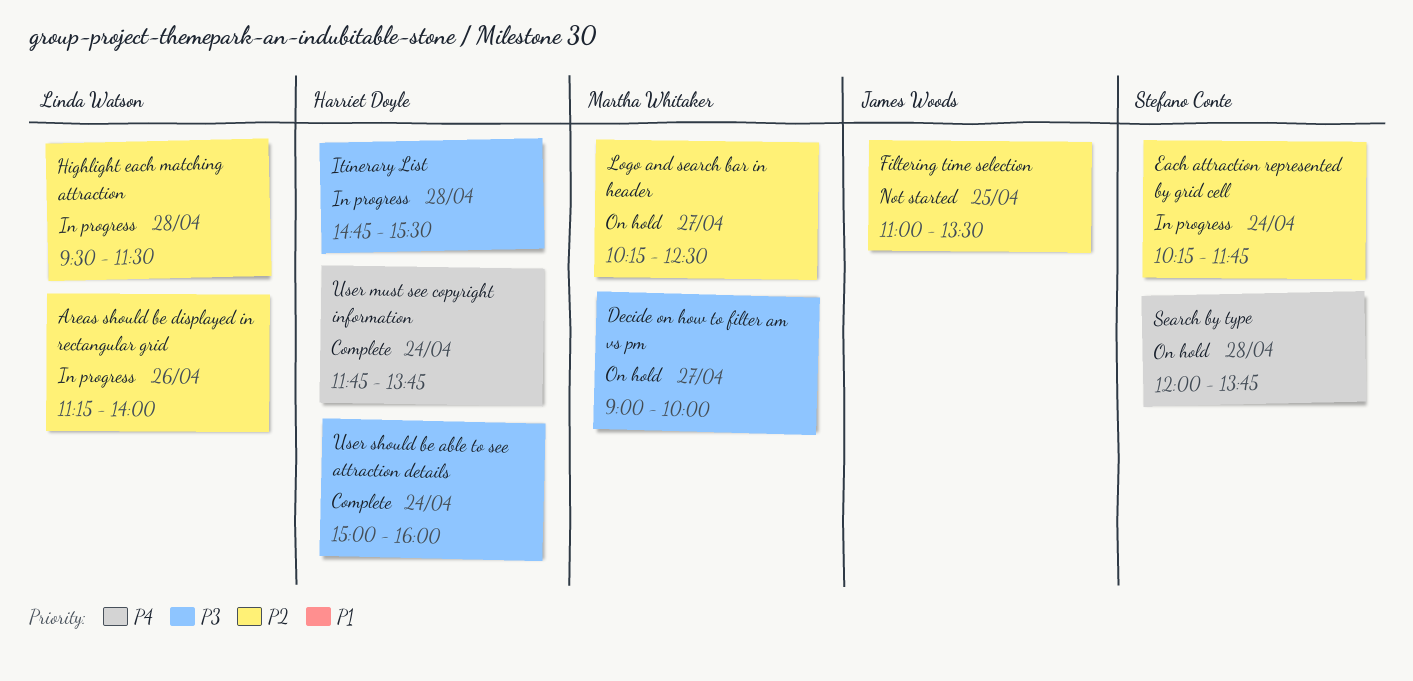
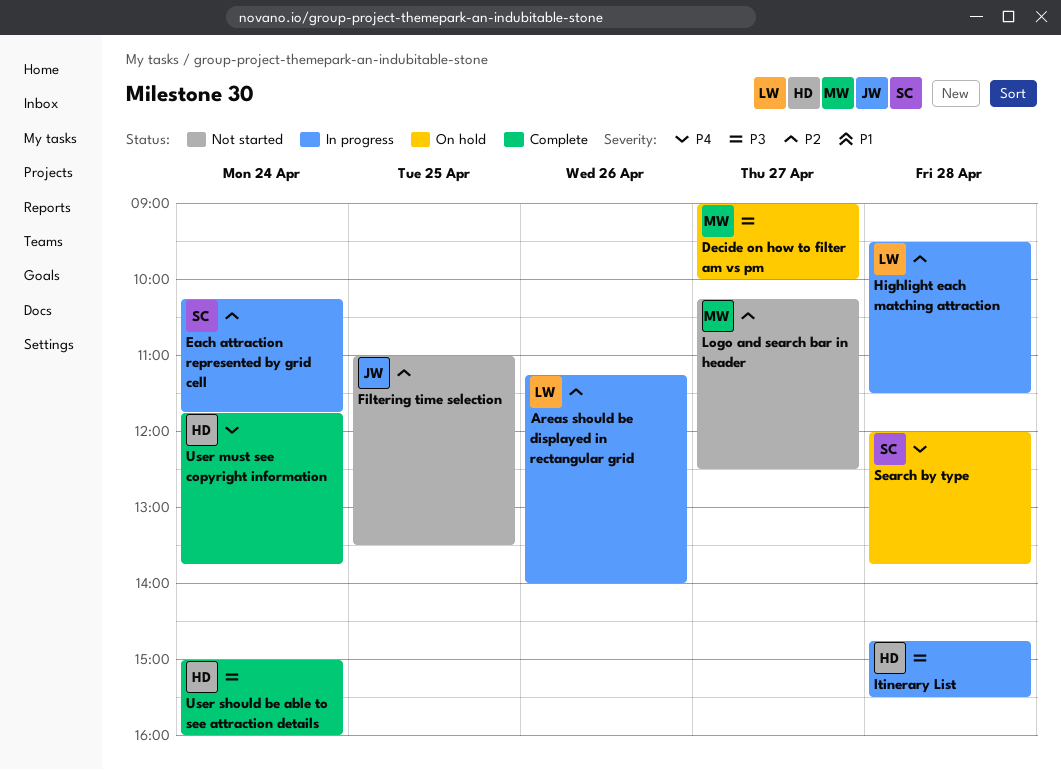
Logo and search bar in header, status: On hold -> Not started

